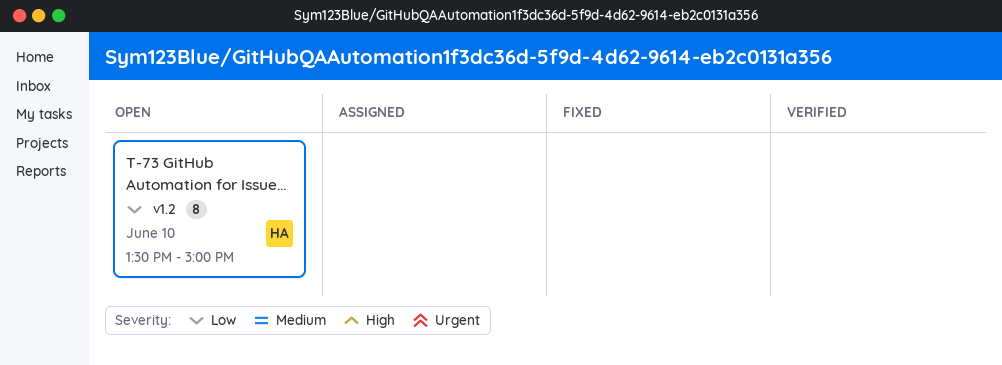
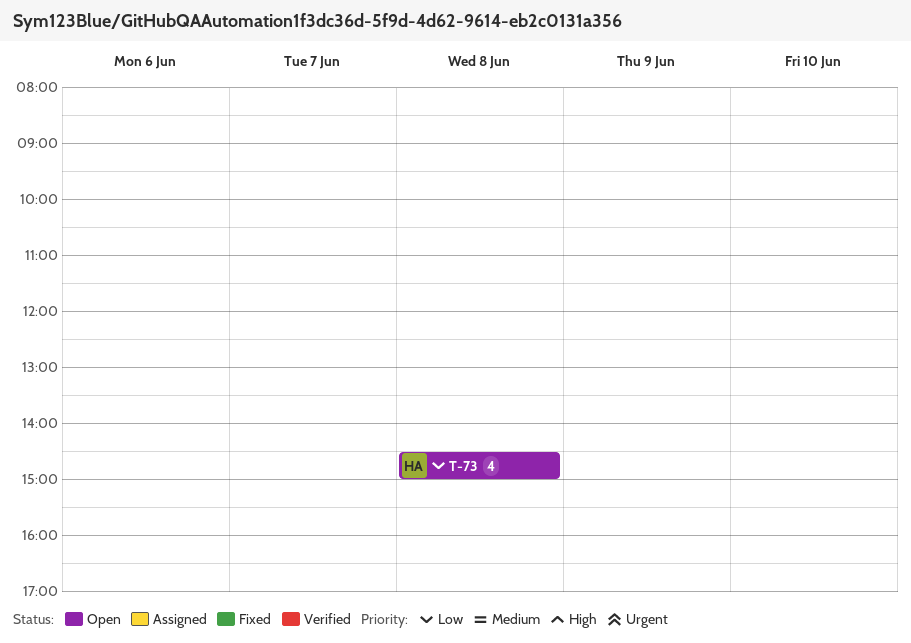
T-73, estimate: 8 -> 4
T-73, day: Jun 10 -> Jun 8
T-73, begins: 13:30 -> 14:30

